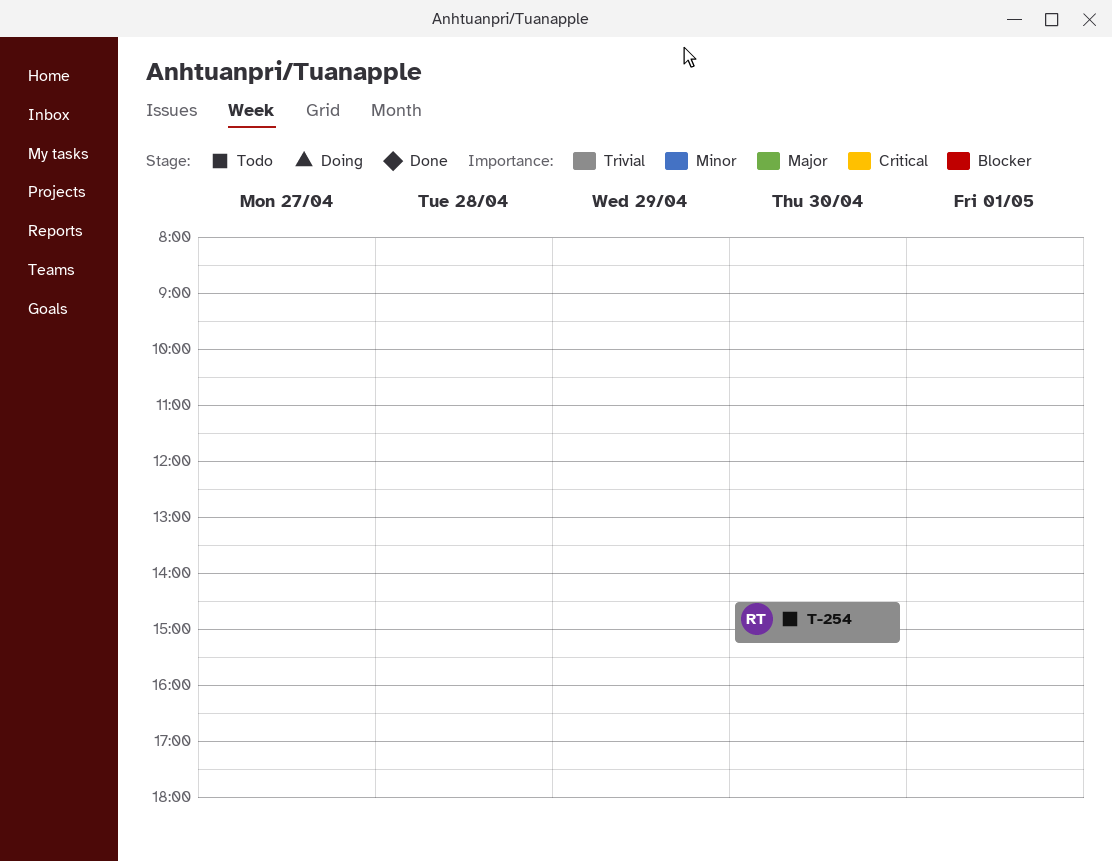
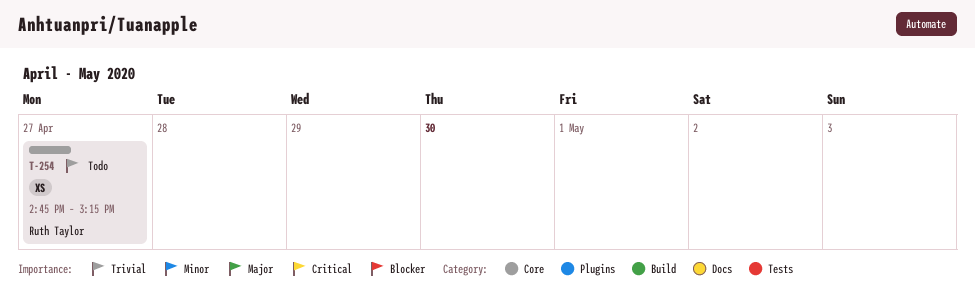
T-254, day: Apr 30 -> Apr 27
T-254, begins: 14:30 -> 14:45

